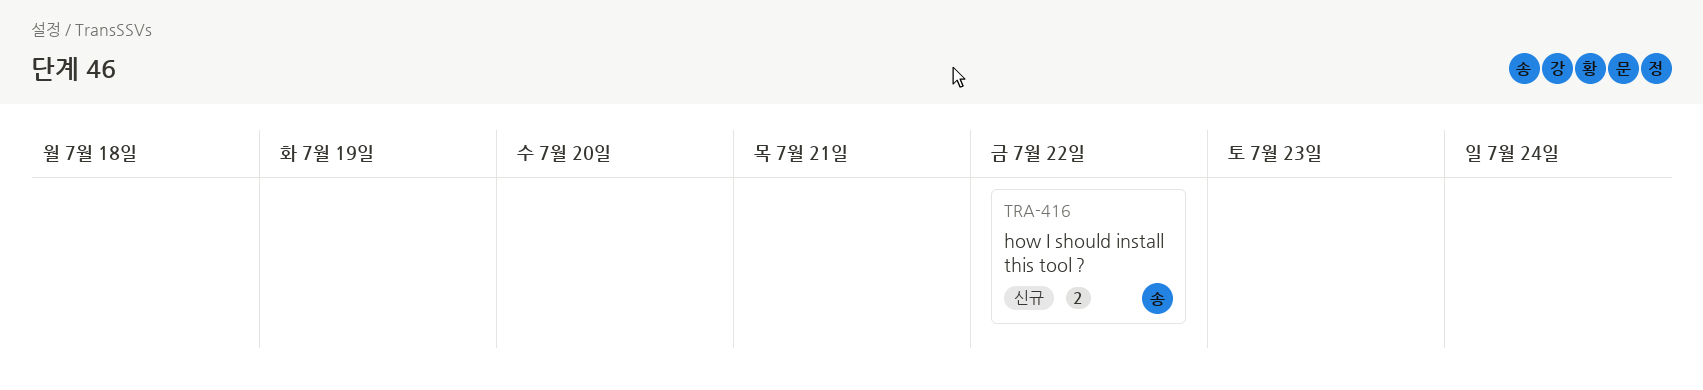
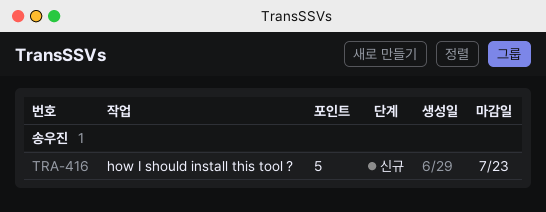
TRA-416, estimate: 2 -> 5
TRA-416, due: Jul 22 -> Jul 23

